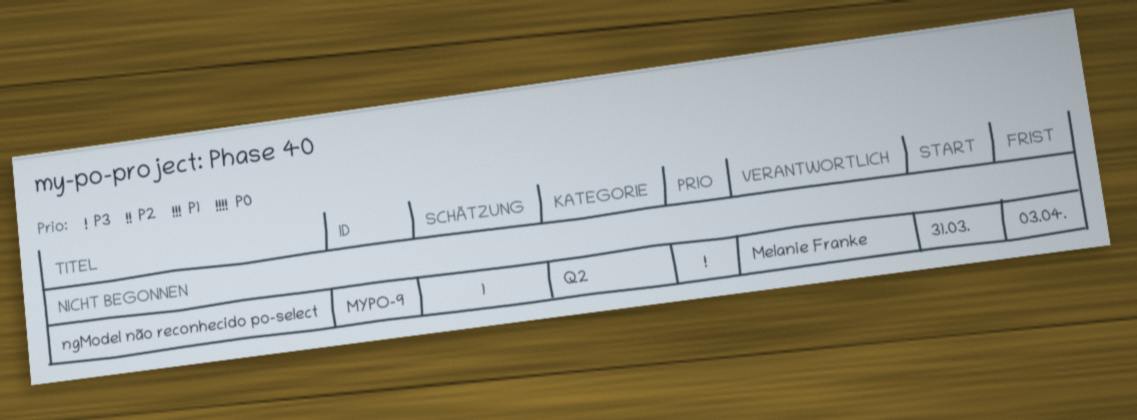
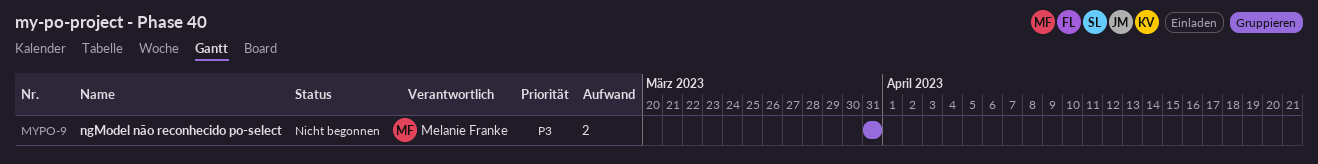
MYPO-9, estimate: 1 -> 2
MYPO-9, due: Apr 3 -> Mar 31

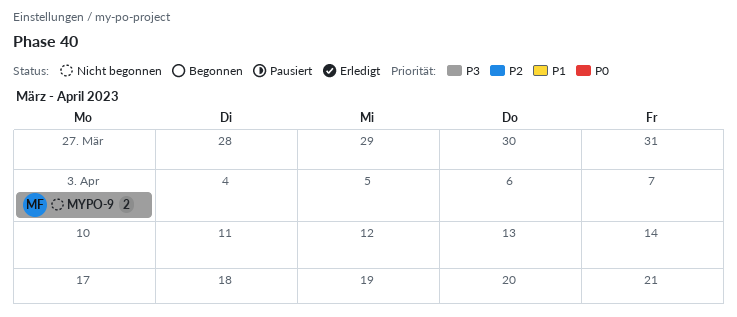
MYPO-9, start: Mar 31 -> Apr 3
MYPO-9, due: Mar 31 -> Apr 3

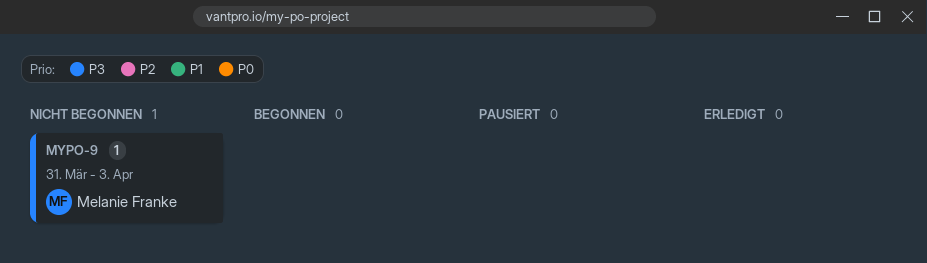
MYPO-9, estimate: 2 -> 1
MYPO-9, start: Apr 3 -> Mar 31

